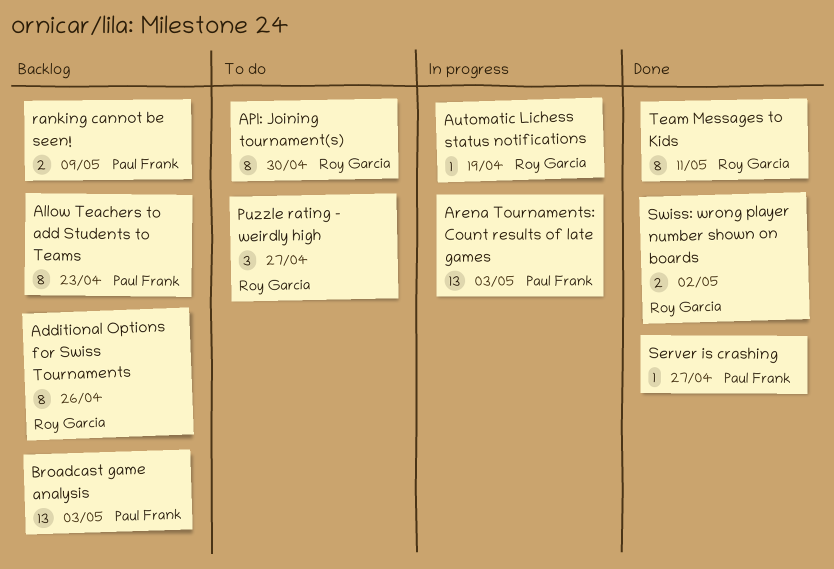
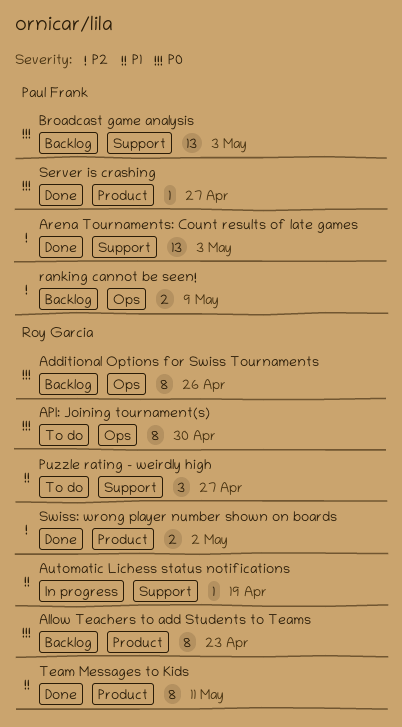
Allow Teachers to add Students to Teams, owner: Paul Frank -> Roy Garcia
Arena Tournaments: Count results of late games, status: In progress -> Done

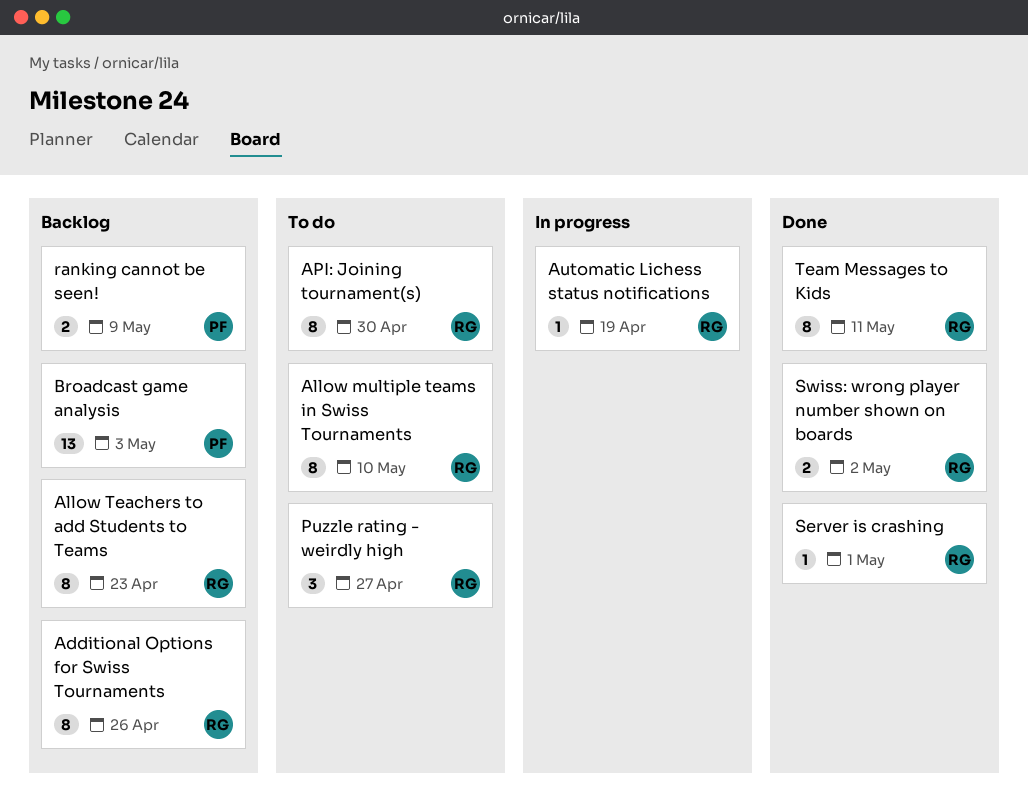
Allow multiple teams in Swiss Tournaments: none -> present
Arena Tournaments: Count results of late games: present -> none
Server is crashing, owner: Paul Frank -> Roy Garcia
Server is crashing, due: Apr 27 -> May 1

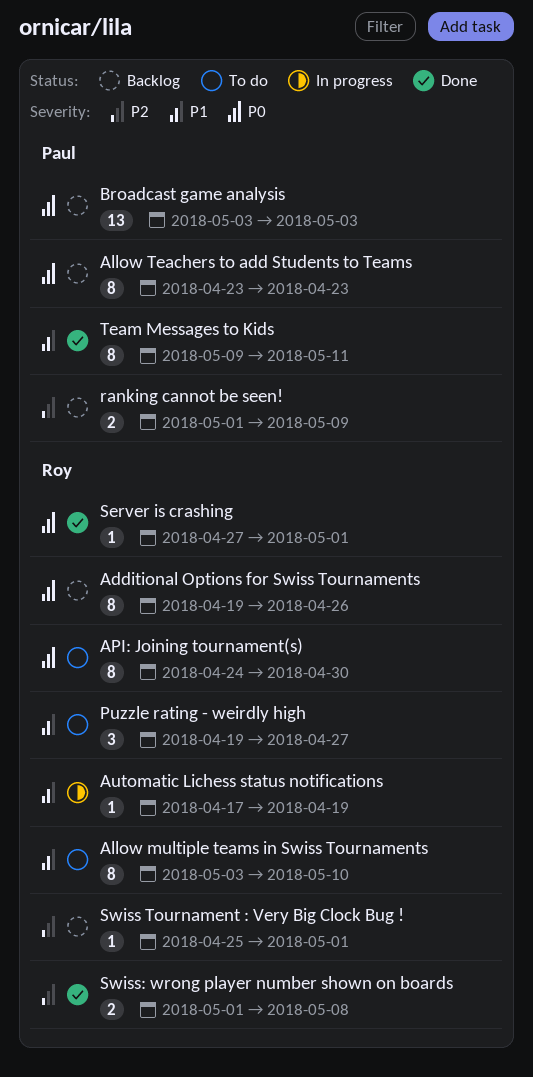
Allow Teachers to add Students to Teams, owner: Roy -> Paul
Swiss Tournament : Very Big Clock Bug !: none -> present
Swiss: wrong player number shown on boards, due: May 2 -> May 8
Team Messages to Kids, owner: Roy -> Paul

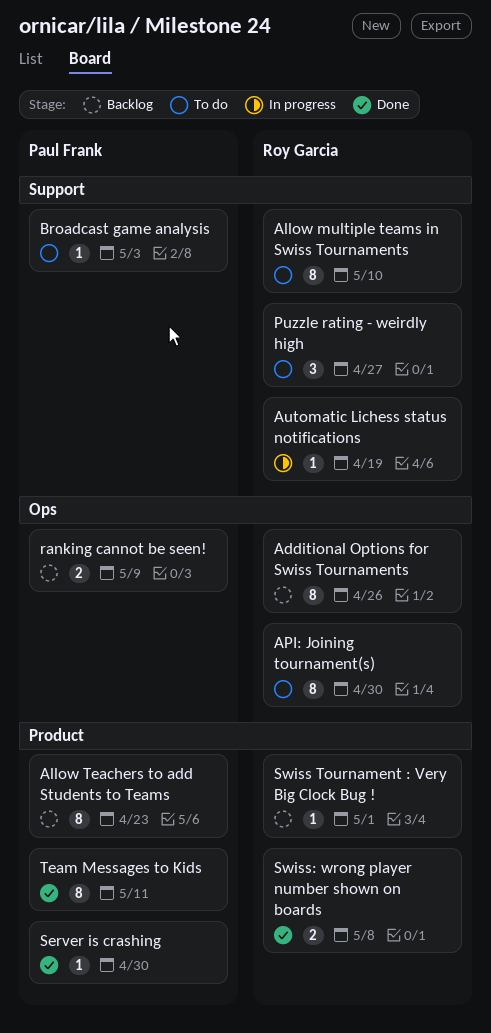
Broadcast game analysis, status: Backlog -> To do
Broadcast game analysis, estimate: 13 -> 1
Server is crashing, owner: Roy Garcia -> Paul Frank
Server is crashing, due: May 1 -> Apr 30

